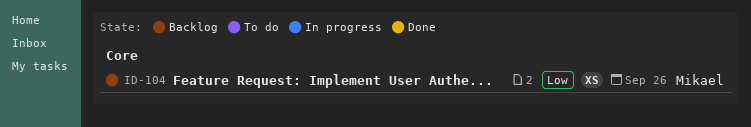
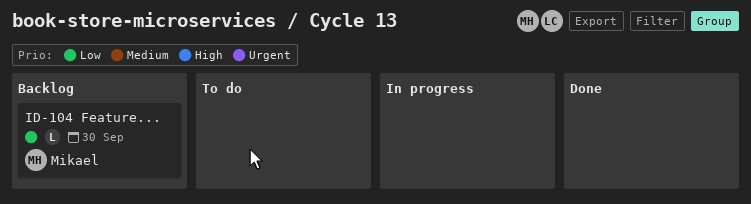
ID-104, estimate: XS -> L
ID-104, due: Sep 26 -> Sep 30

